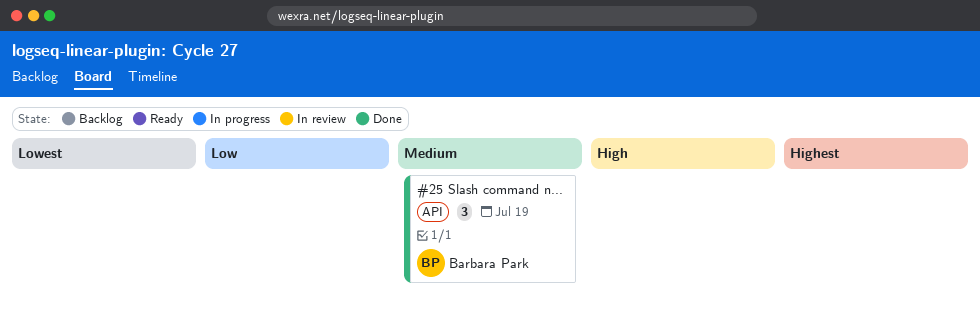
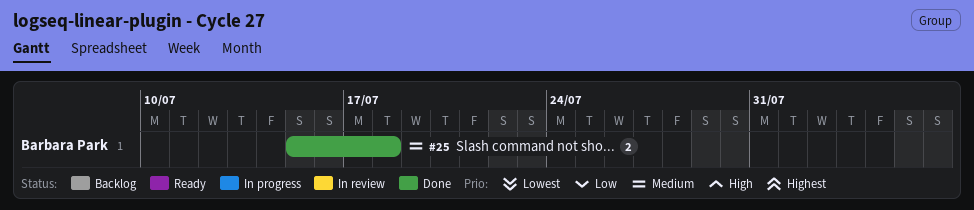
#25, estimate: 3 -> 2
#25, due: Jul 19 -> Jul 18

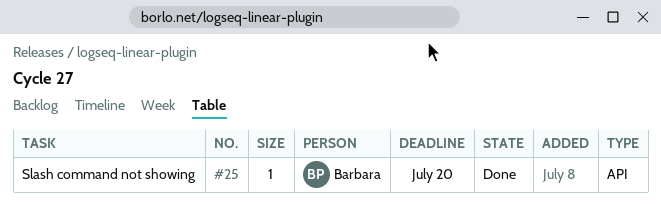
#25, estimate: 2 -> 1
#25, due: Jul 18 -> Jul 20

